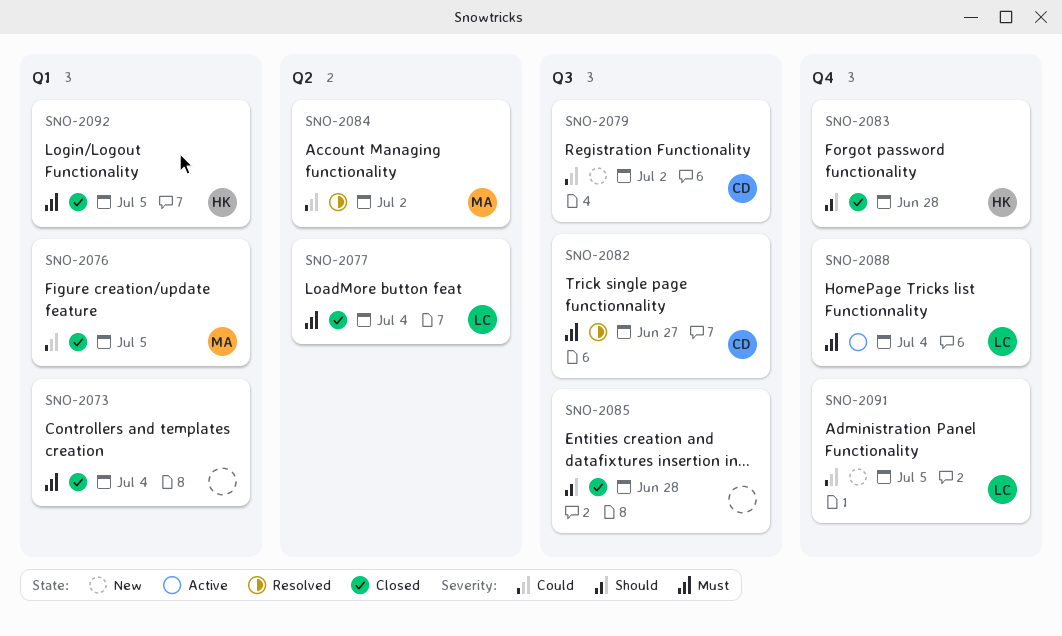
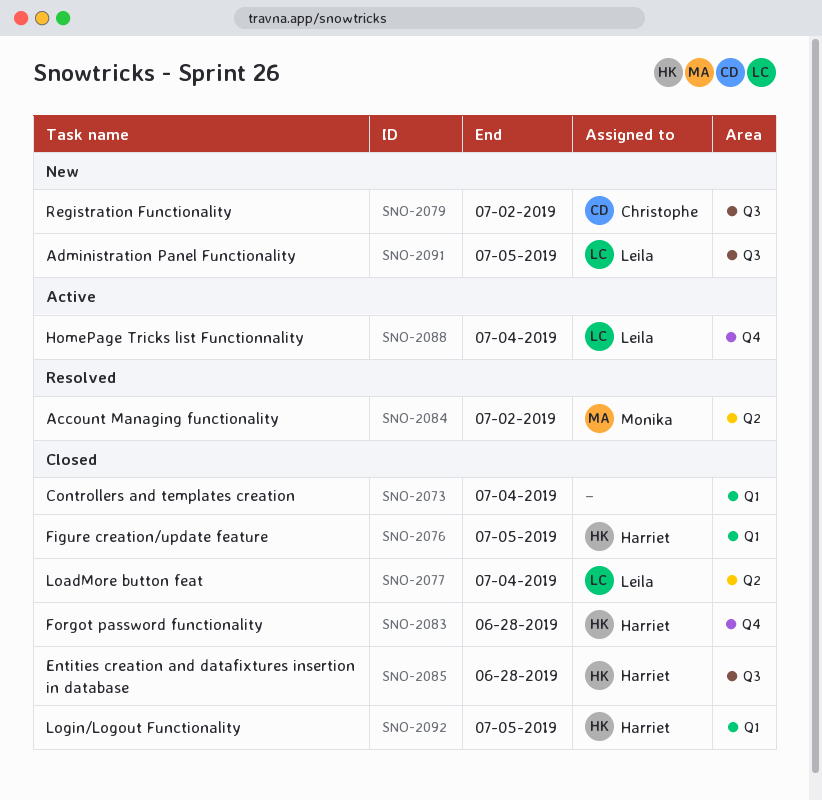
SNO-2076, owner: Monika -> Harriet
SNO-2082: present -> none
SNO-2085, owner: none -> Harriet
SNO-2091, label: Q4 -> Q3

